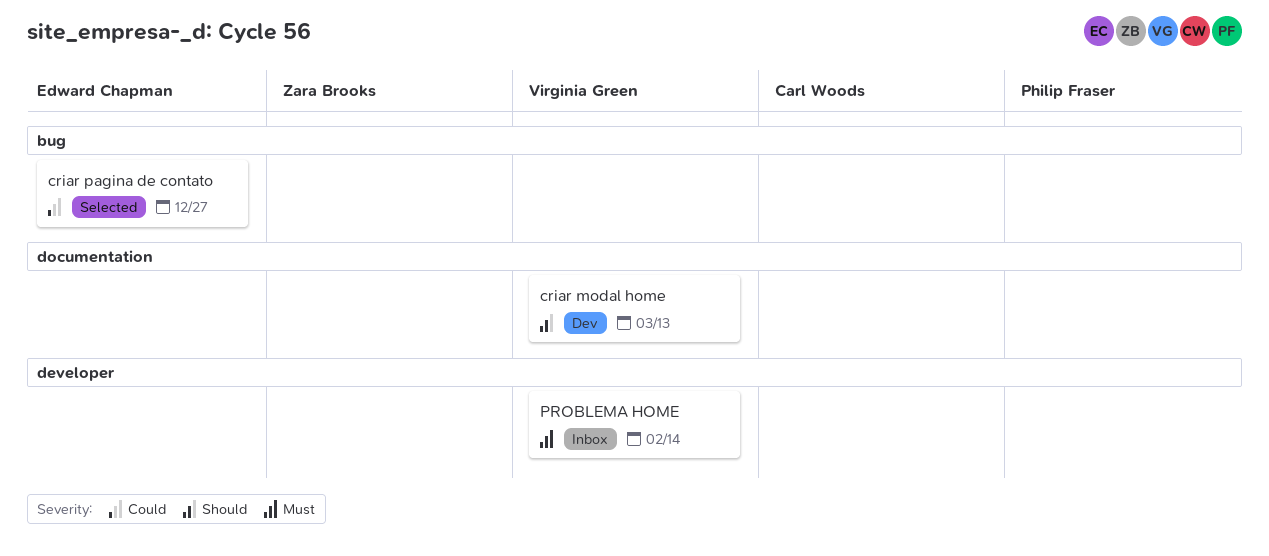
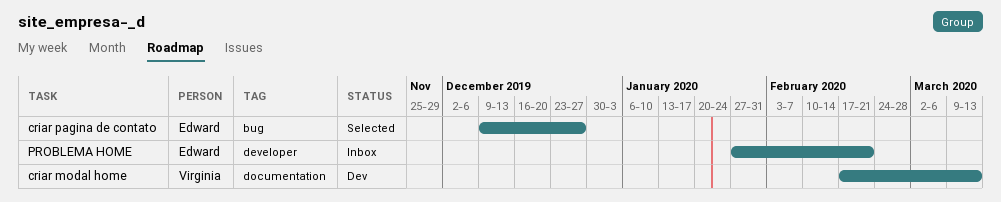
PROBLEMA HOME, owner: Virginia Green -> Edward Chapman
PROBLEMA HOME, due: Feb 14 -> Feb 21

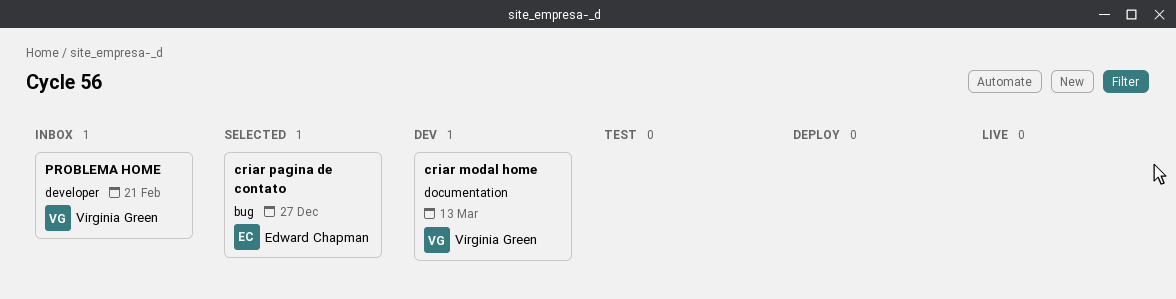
PROBLEMA HOME, owner: Edward Chapman -> Virginia Green

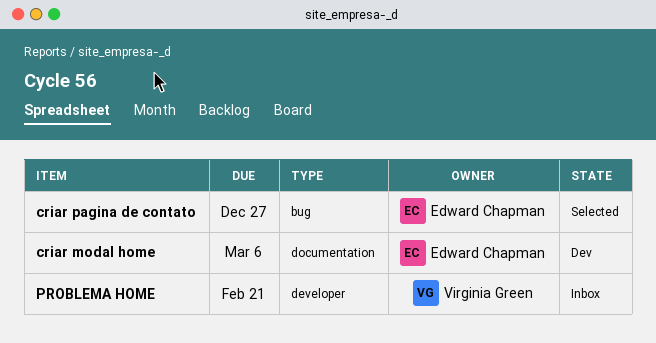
criar modal home, owner: Virginia Green -> Edward Chapman
criar modal home, due: Mar 13 -> Mar 6

